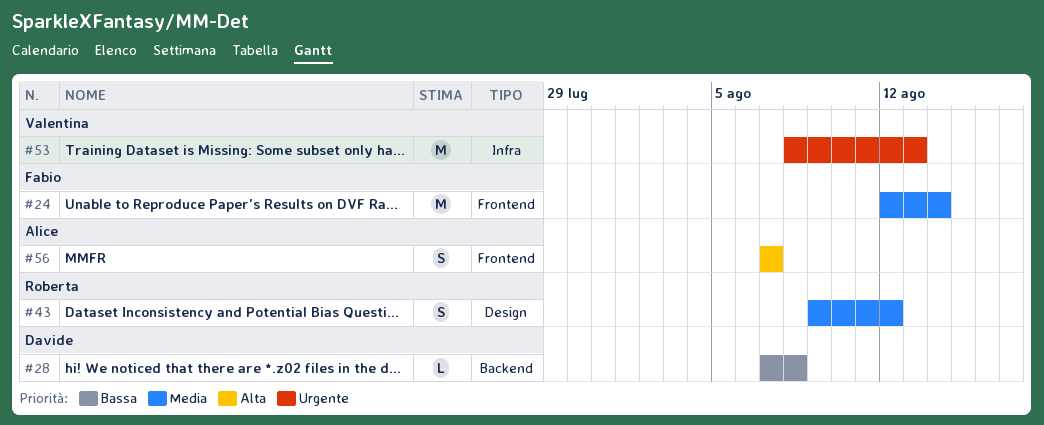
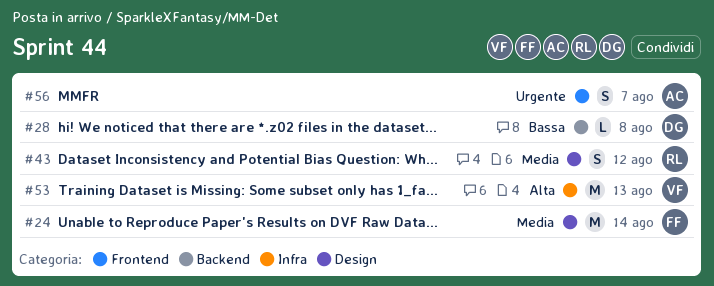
#24, label: Frontend -> Design
#53, priority: Urgente -> Alta
#56, priority: Alta -> Urgente

